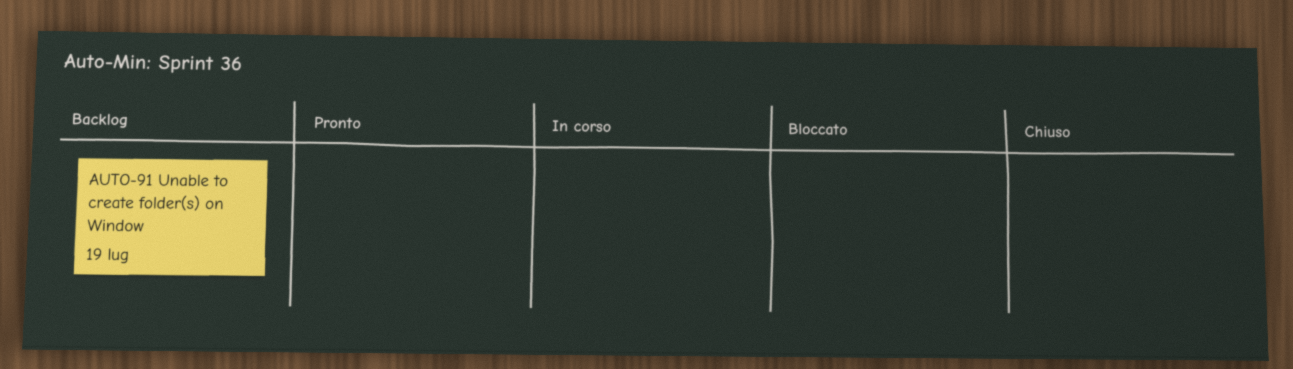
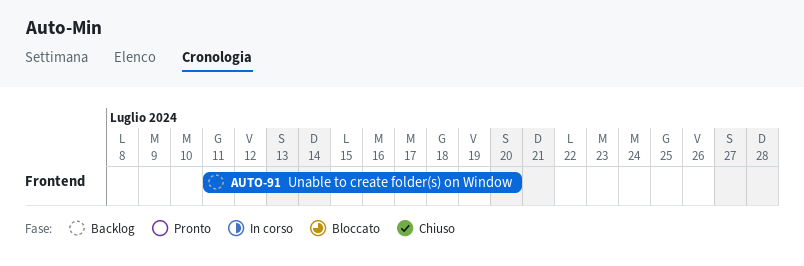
AUTO-91, due: Jul 19 -> Jul 20

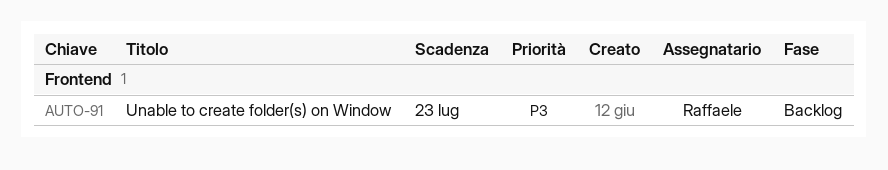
AUTO-91, due: Jul 20 -> Jul 23

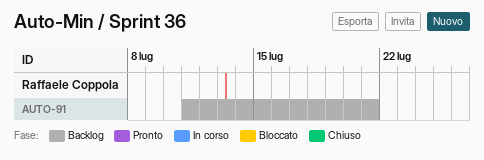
AUTO-91, due: Jul 23 -> Jul 21

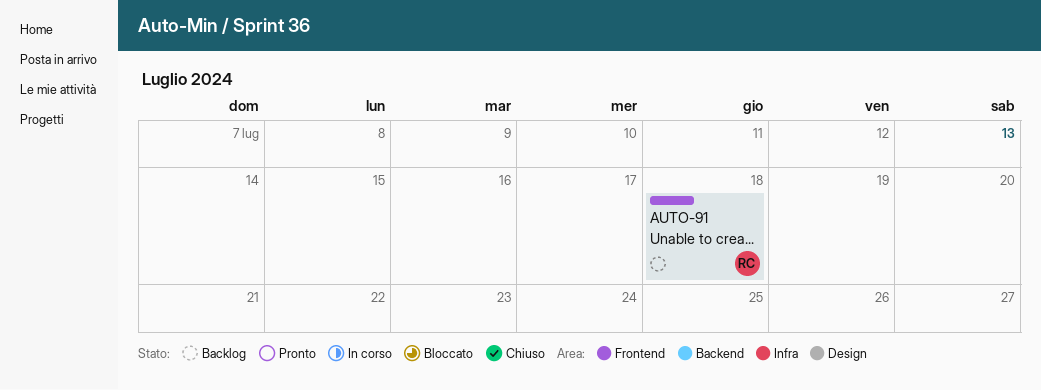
AUTO-91, due: Jul 21 -> Jul 18

